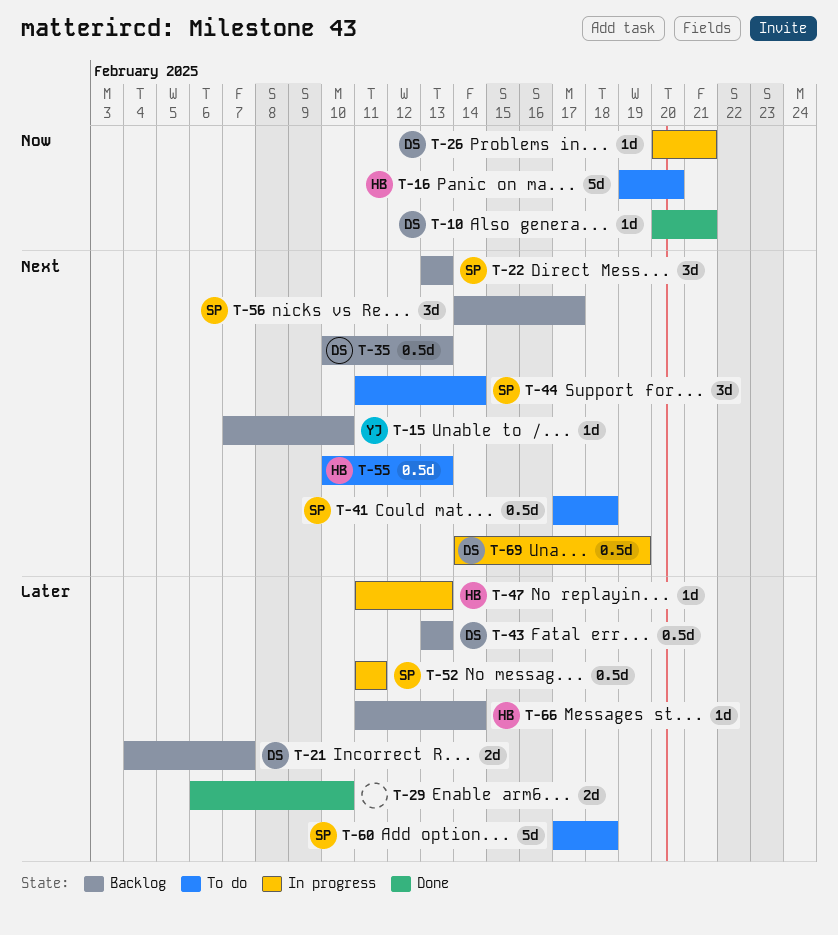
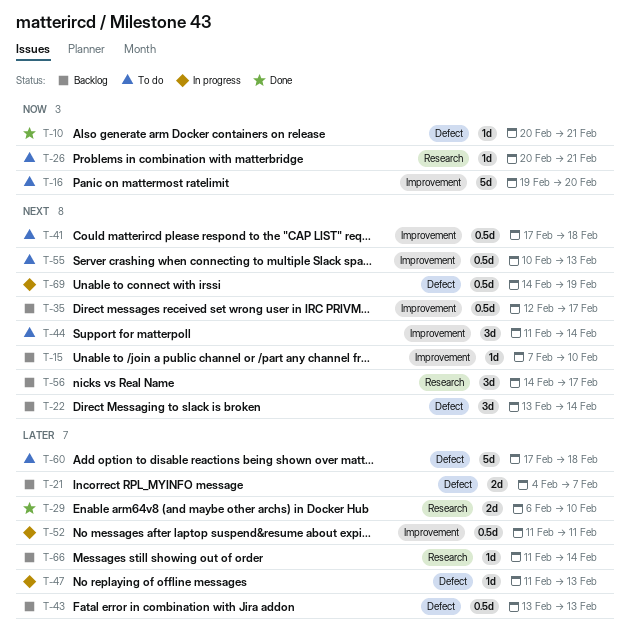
T-22, due: Feb 13 -> Feb 14
T-26, status: In progress -> To do
T-35, start: Feb 10 -> Feb 12
T-35, due: Feb 13 -> Feb 17

